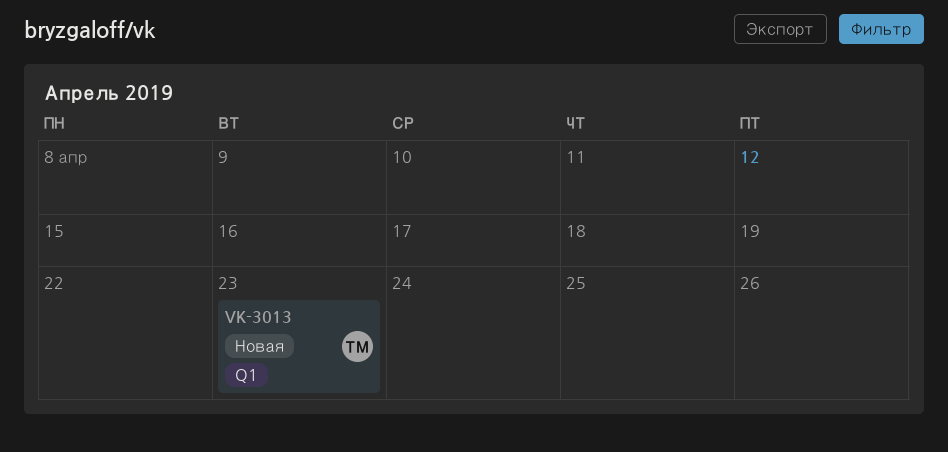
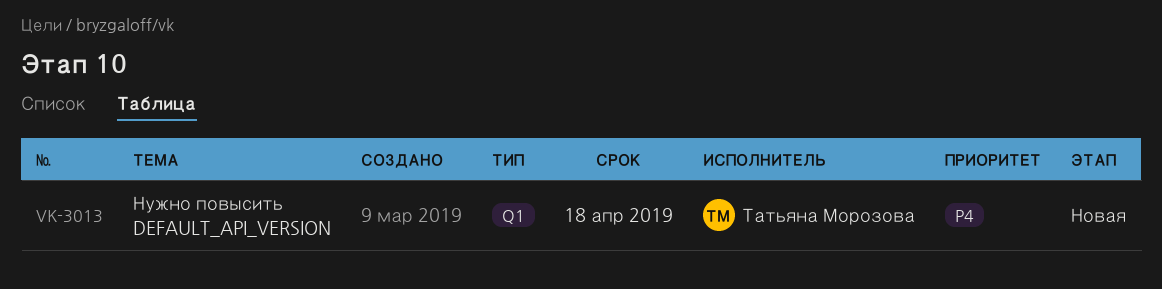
VK-3013, due: Apr 23 -> Apr 18

